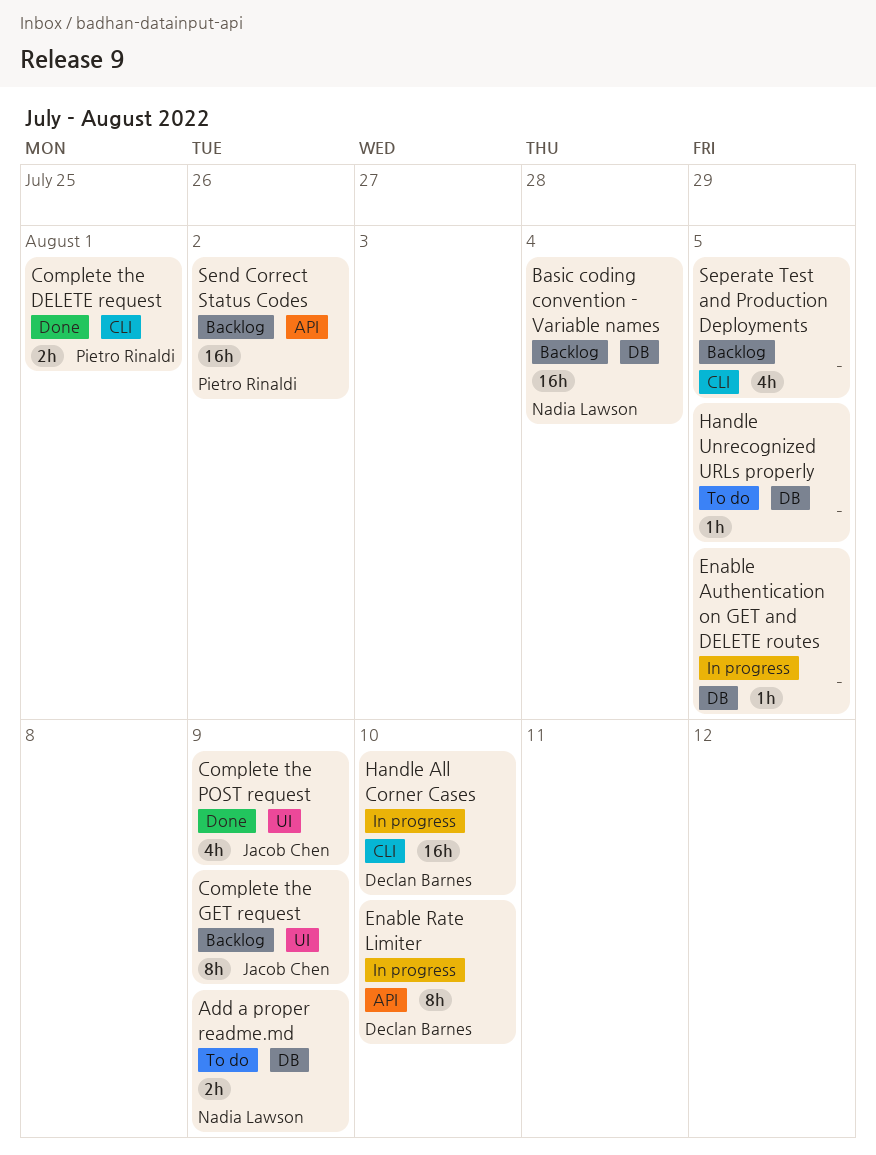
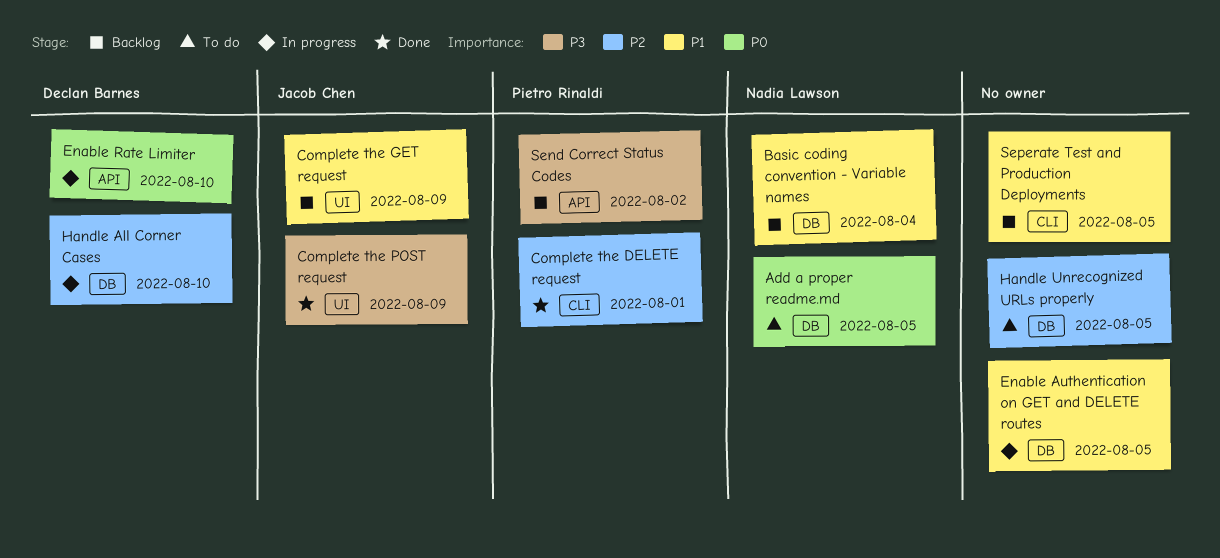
Add a proper readme.md, due: Aug 9 -> Aug 5
Handle All Corner Cases, label: CLI -> DB

